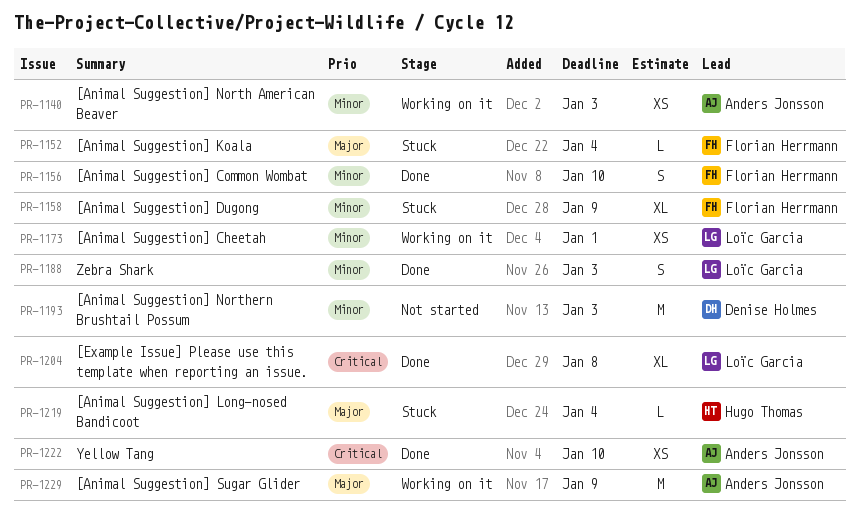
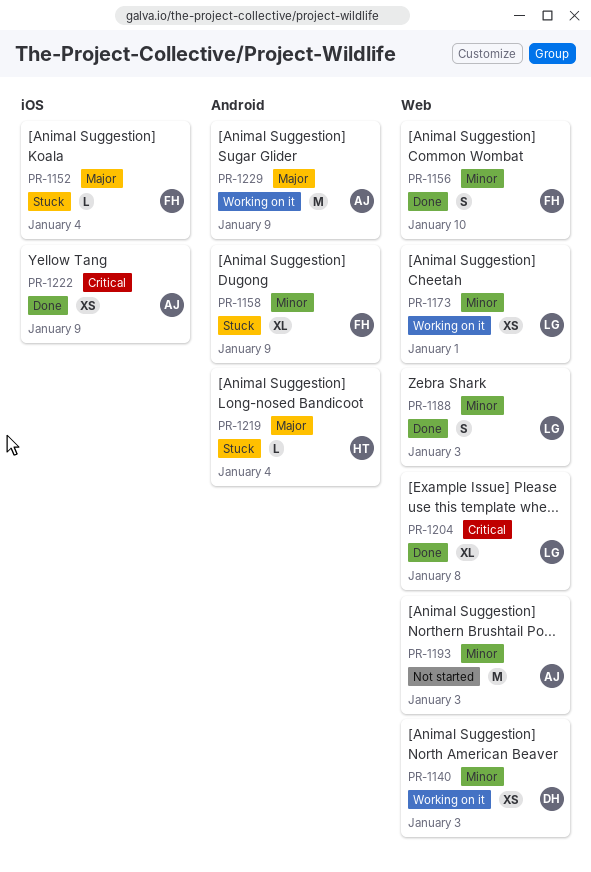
PR-1140, owner: Anders Jonsson -> Denise Holmes
PR-1193, owner: Denise Holmes -> Anders Jonsson
PR-1222, due: Jan 10 -> Jan 9

